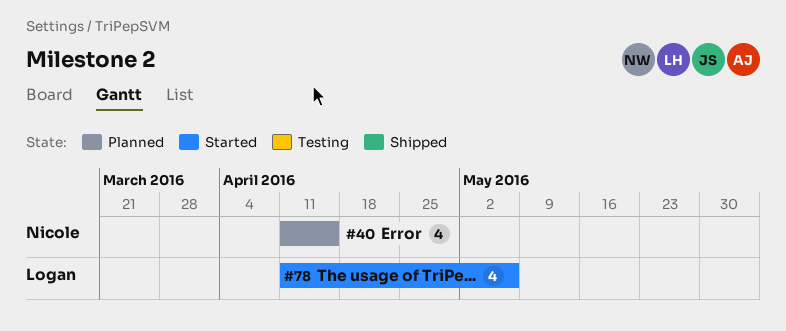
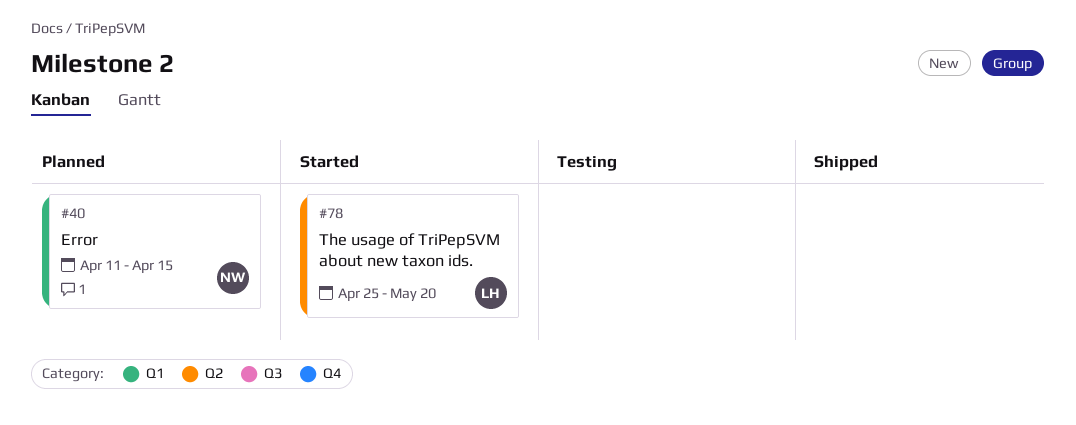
#78, start: Apr 11 -> Apr 25
#78, due: May 6 -> May 20

